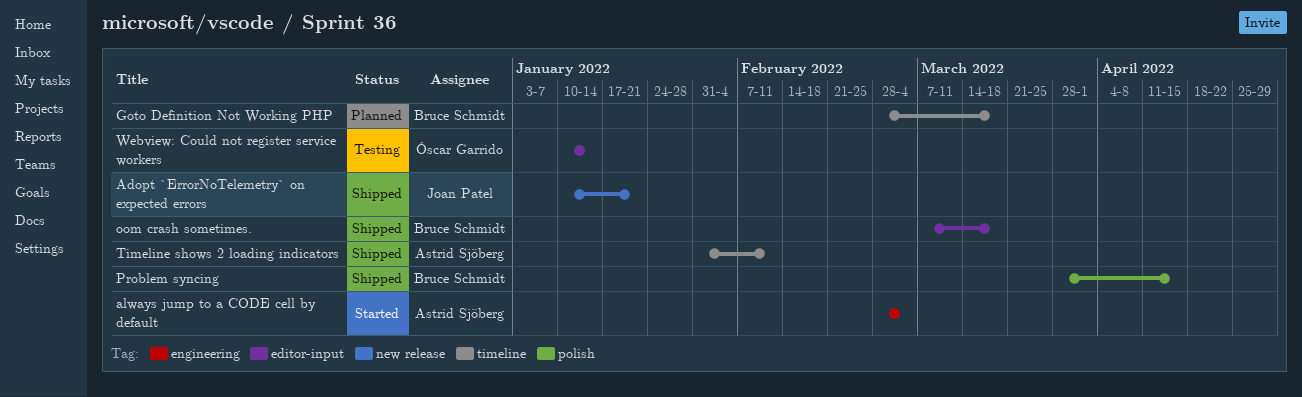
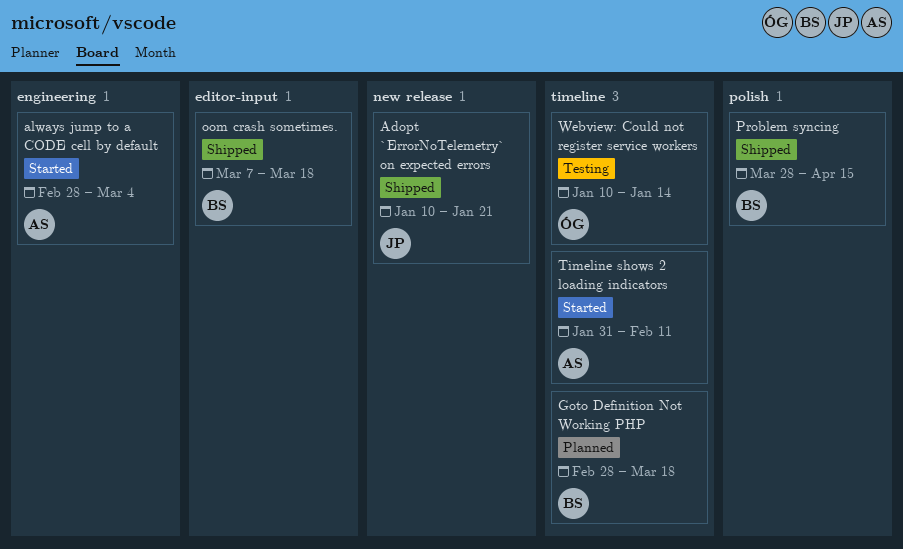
Timeline shows 2 loading indicators, status: Shipped -> Started
Webview: Could not register service workers, label: editor-input -> timeline

